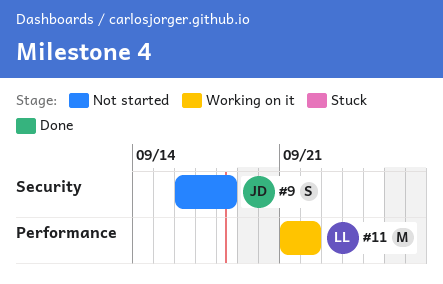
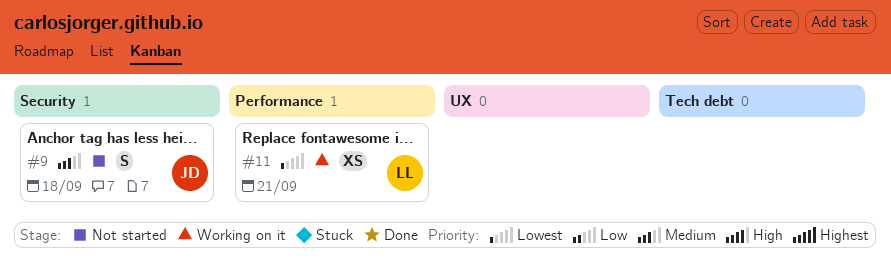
#11, estimate: M -> XS
#11, due: Sep 22 -> Sep 21

